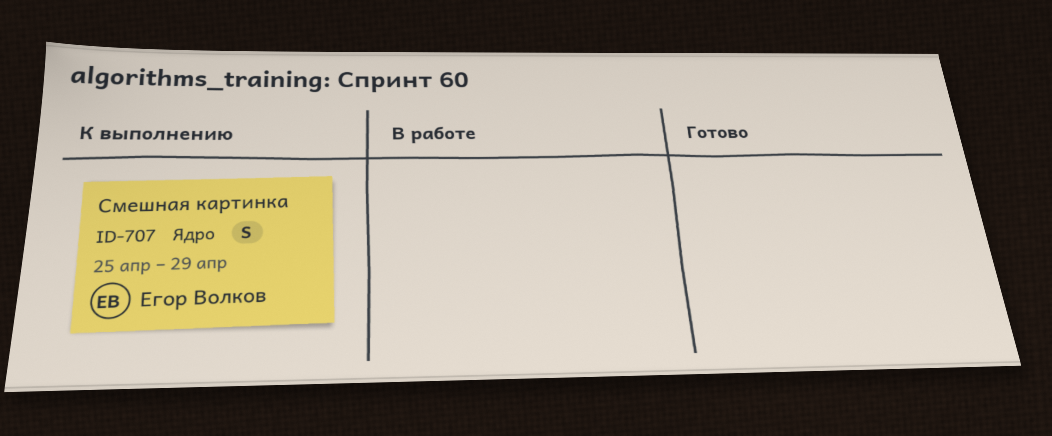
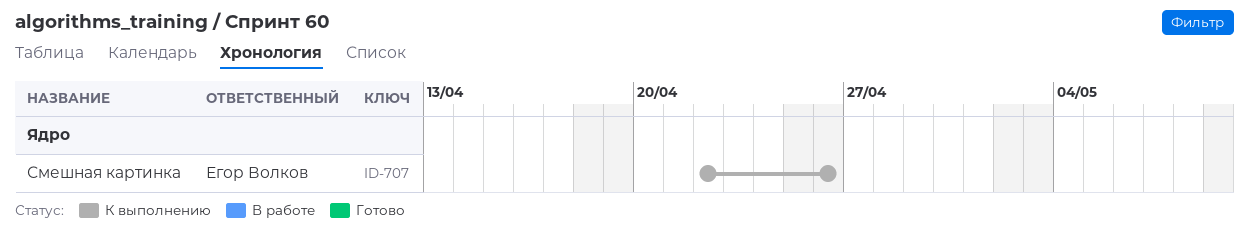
ID-707, start: Apr 25 -> Apr 22
ID-707, due: Apr 29 -> Apr 26

